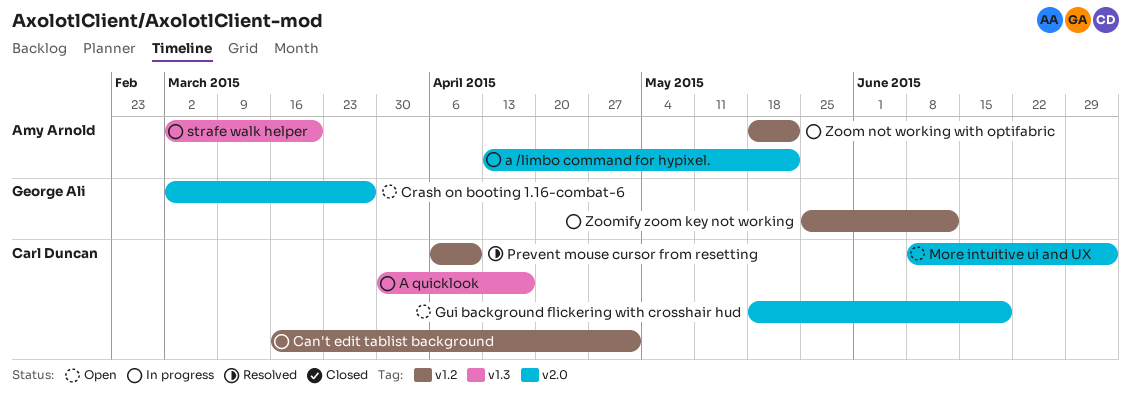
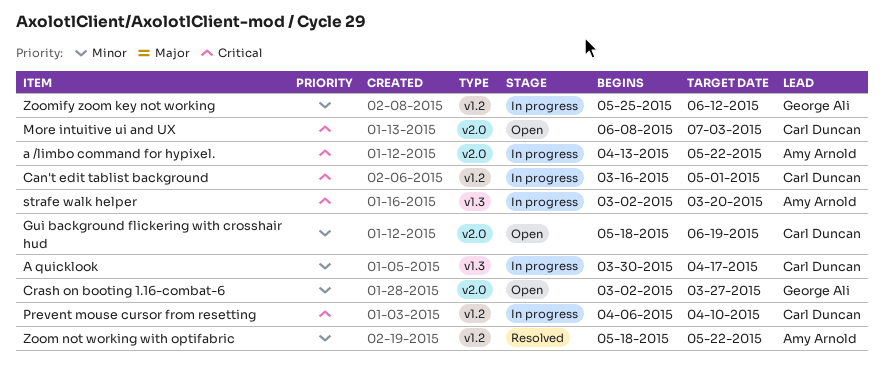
Prevent mouse cursor from resetting, status: Resolved -> In progress
Zoom not working with optifabric, status: In progress -> Resolved

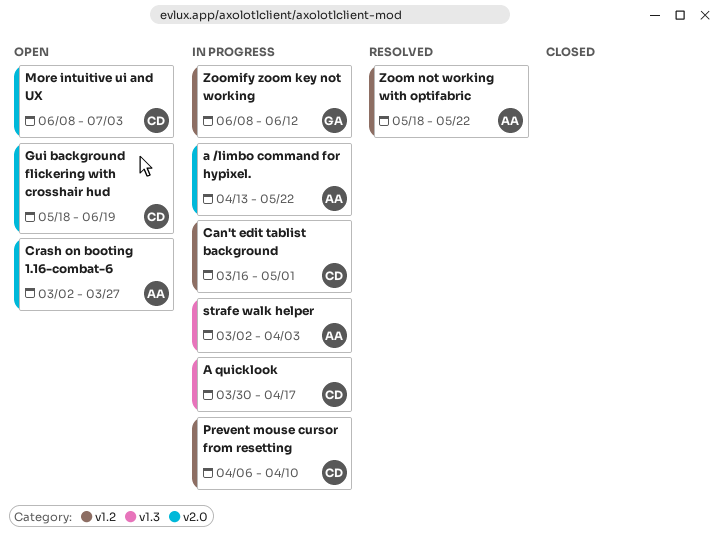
Crash on booting 1.16-combat-6, owner: George Ali -> Amy Arnold
strafe walk helper, due: Mar 20 -> Apr 3
Zoomify zoom key not working, start: May 25 -> Jun 8

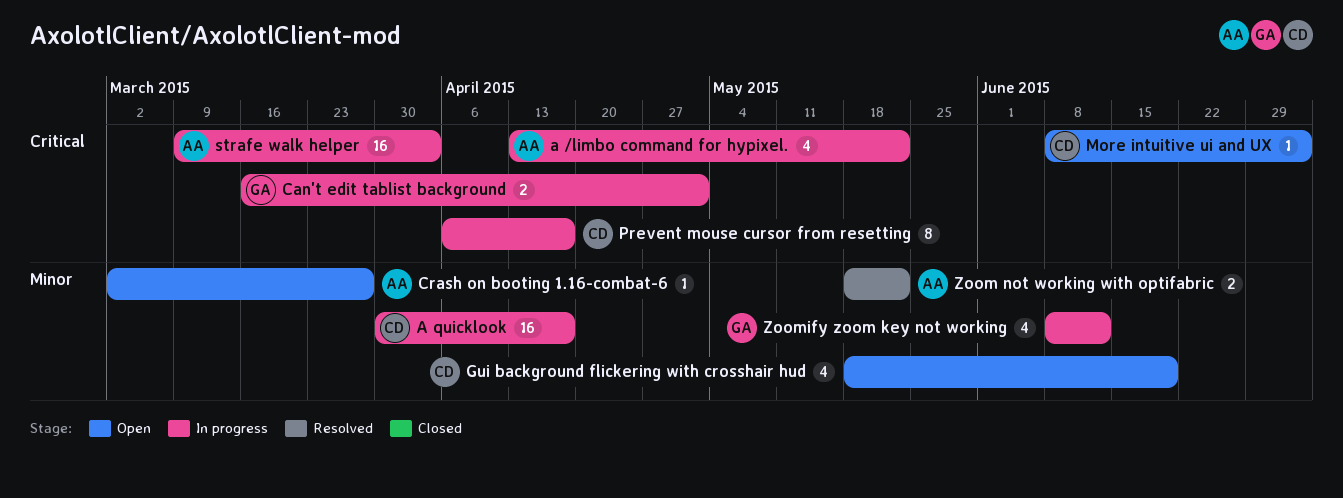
Can't edit tablist background, owner: CD -> GA
Prevent mouse cursor from resetting, due: Apr 10 -> Apr 17
strafe walk helper, start: Mar 2 -> Mar 9

